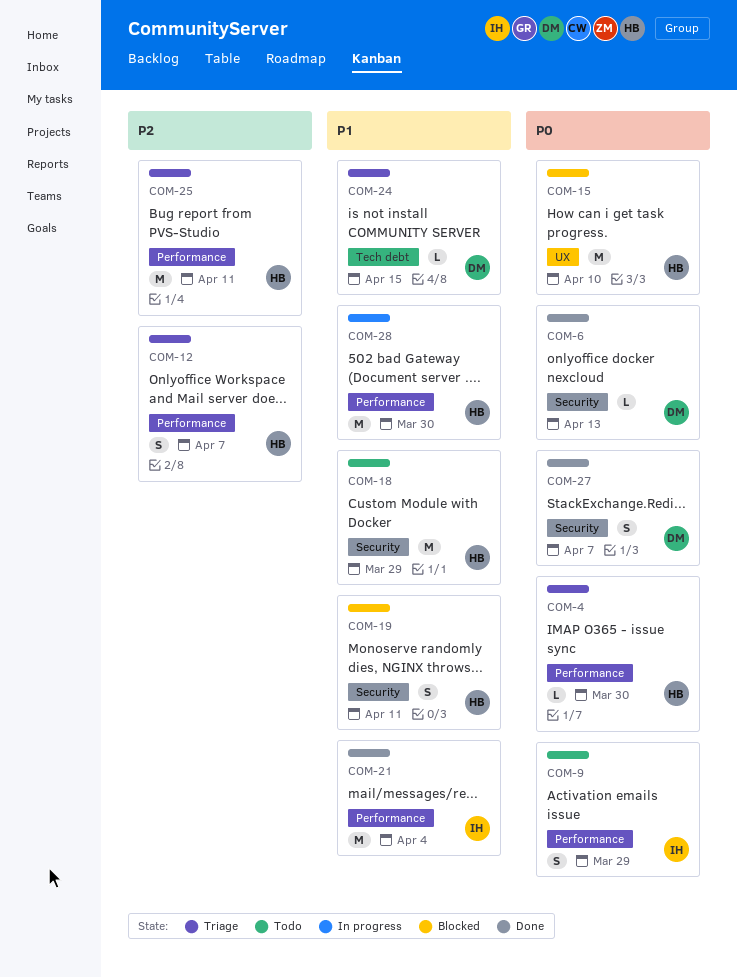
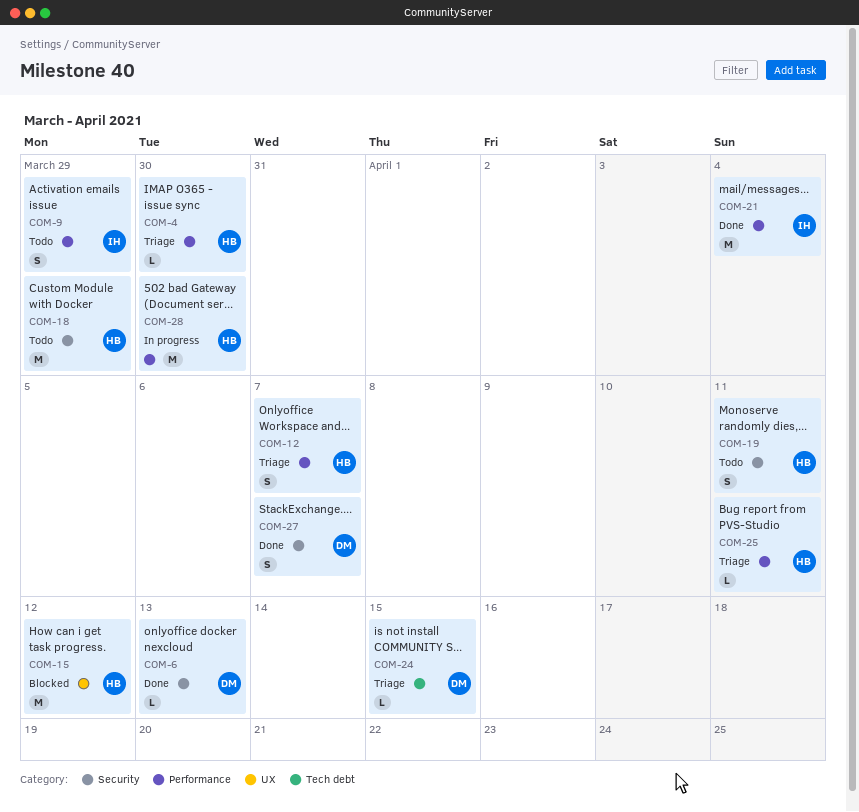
COM-15, due: Apr 10 -> Apr 12
COM-19, status: Blocked -> Todo
COM-25, estimate: M -> L

